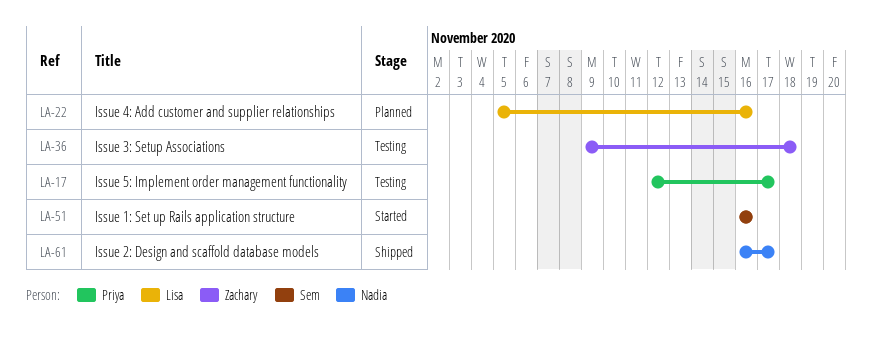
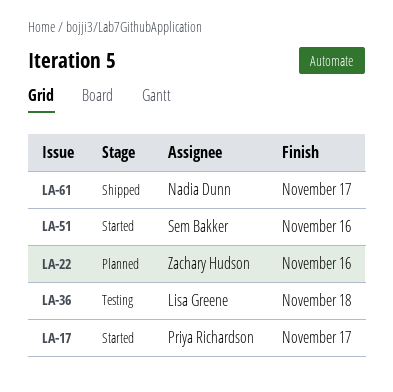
LA-17, status: Testing -> Started
LA-22, owner: Lisa Greene -> Zachary Hudson
LA-36, owner: Zachary Hudson -> Lisa Greene

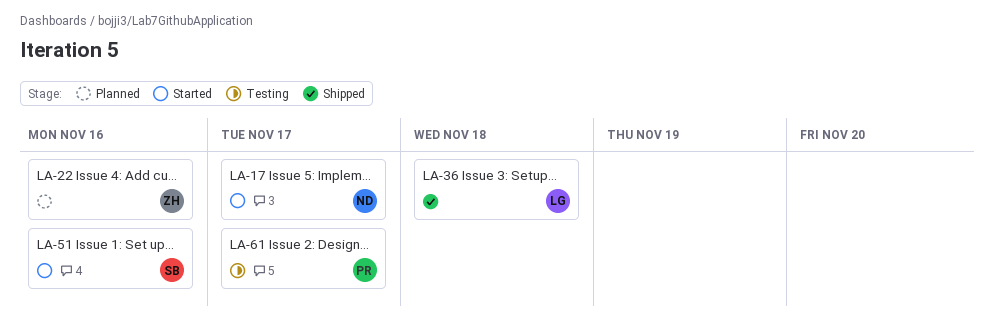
LA-17, owner: Priya Richardson -> Nadia Dunn
LA-36, status: Testing -> Shipped
LA-61, status: Shipped -> Testing
LA-61, owner: Nadia Dunn -> Priya Richardson

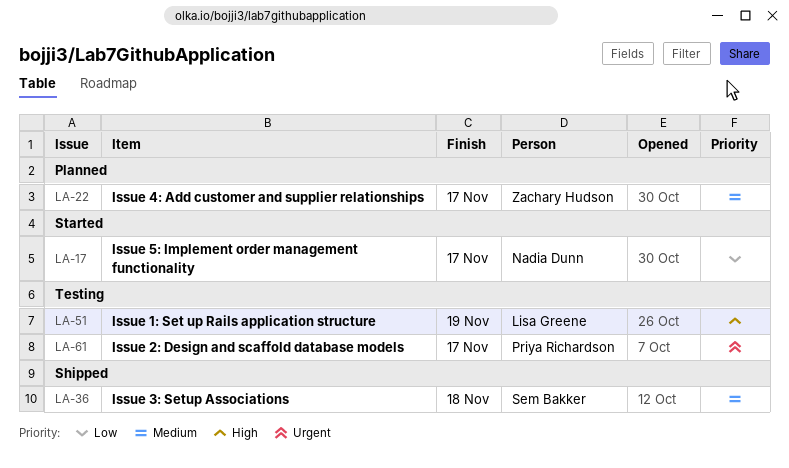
LA-22, due: Nov 16 -> Nov 17
LA-36, owner: Lisa Greene -> Sem Bakker
LA-51, status: Started -> Testing
LA-51, owner: Sem Bakker -> Lisa Greene
LA-51, due: Nov 16 -> Nov 19

